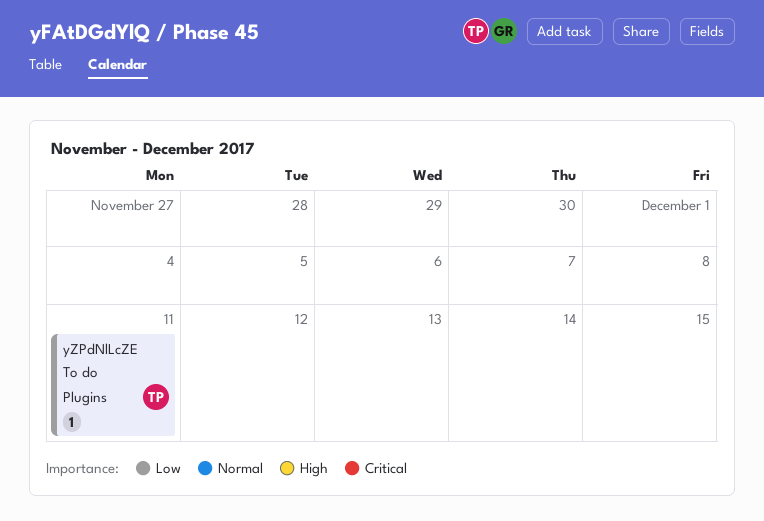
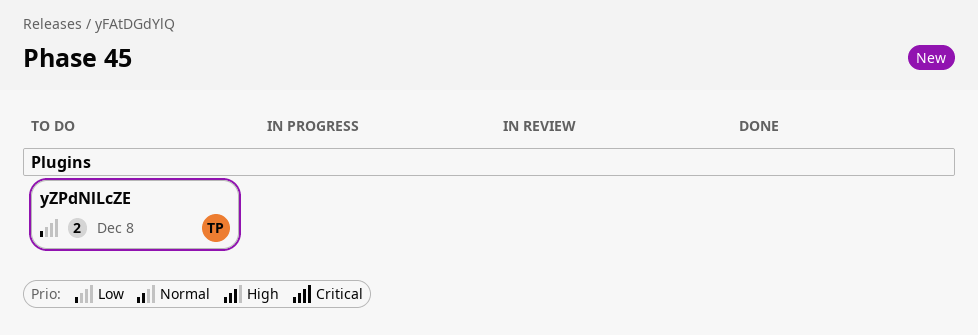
yZPdNlLcZE, estimate: 1 -> 2
yZPdNlLcZE, due: Dec 11 -> Dec 8

